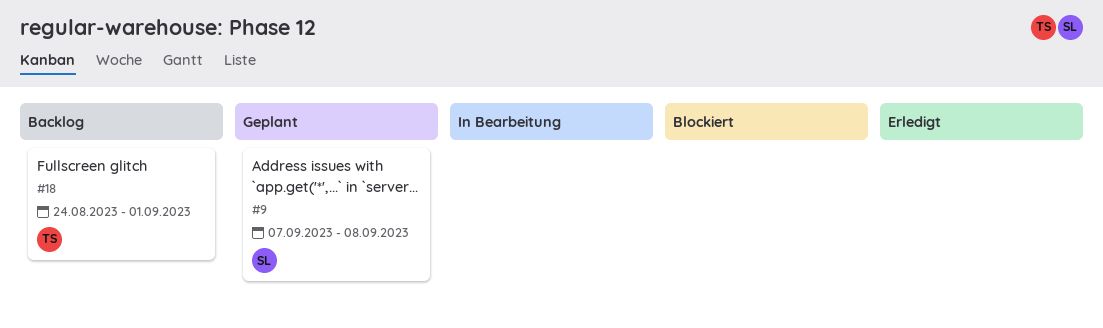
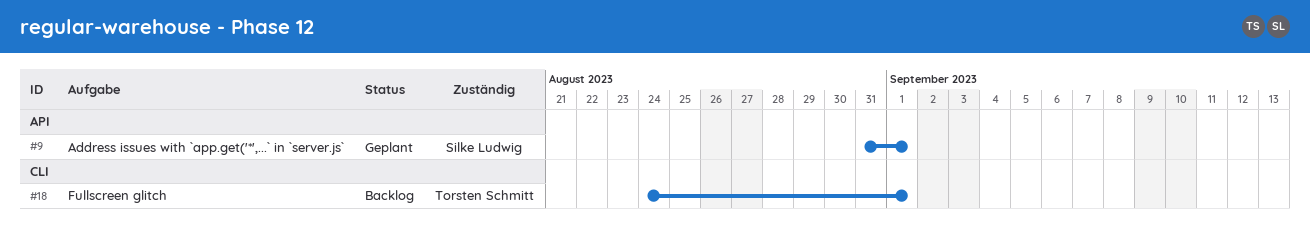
#9, start: Sep 7 -> Aug 31
#9, due: Sep 8 -> Sep 1

